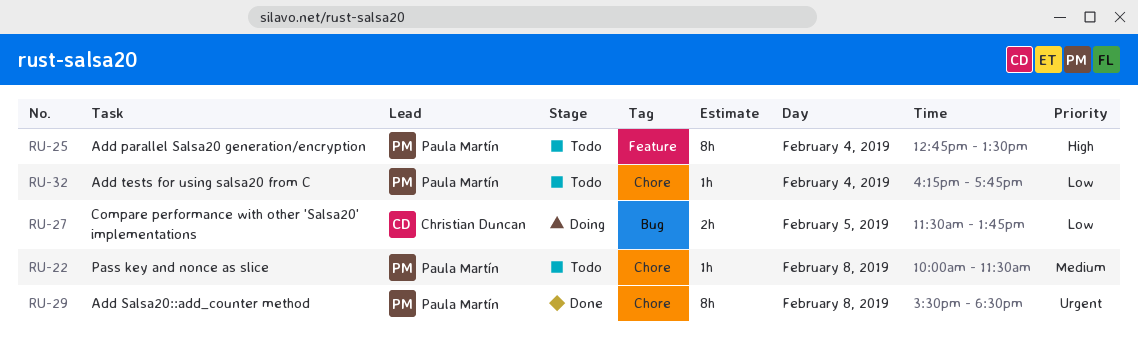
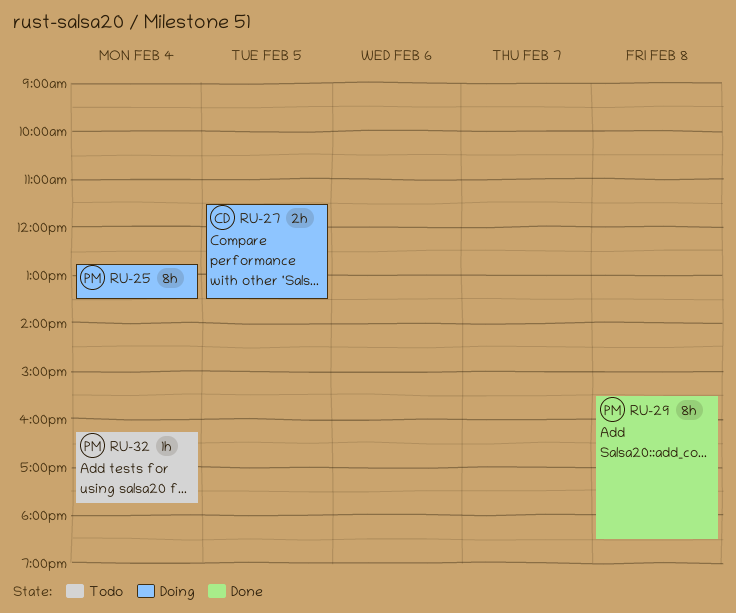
RU-22: present -> none
RU-25, status: Todo -> Doing
RU-27, ends: 13:45 -> 13:30

